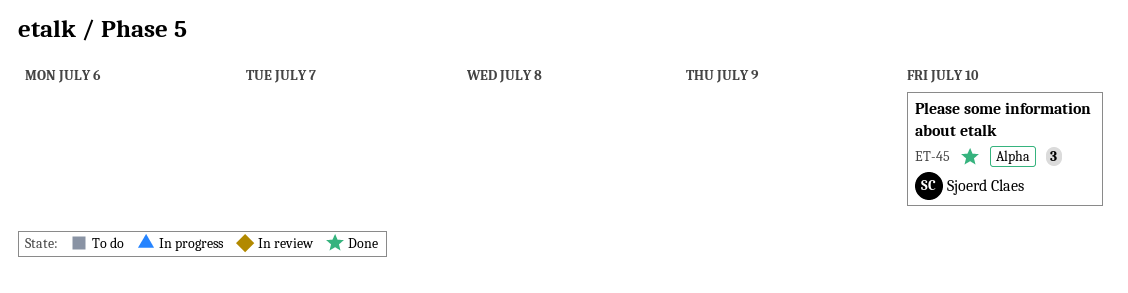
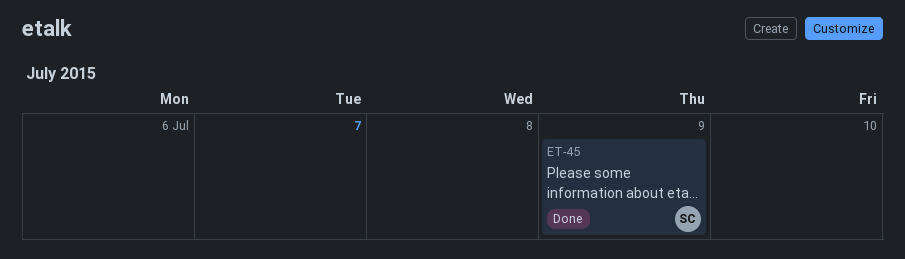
ET-45, due: Jul 10 -> Jul 9

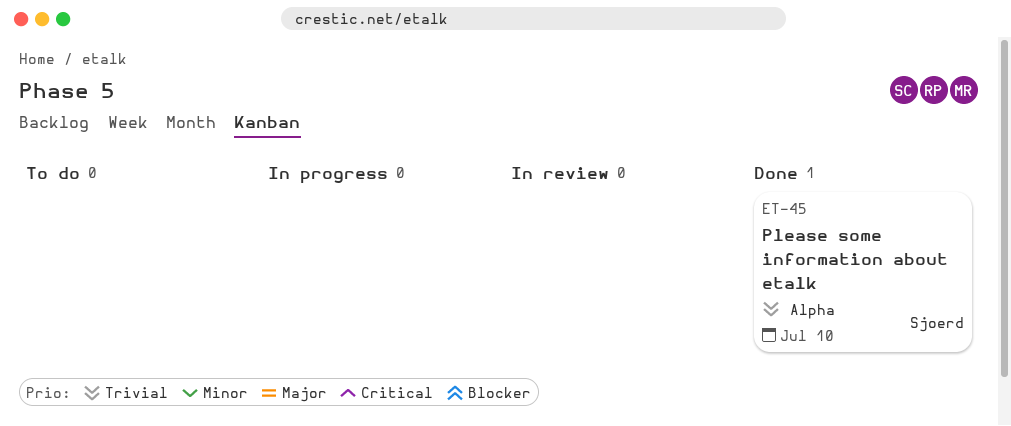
ET-45, due: Jul 9 -> Jul 10

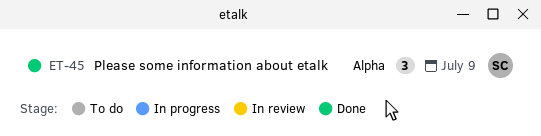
ET-45, due: Jul 10 -> Jul 9

